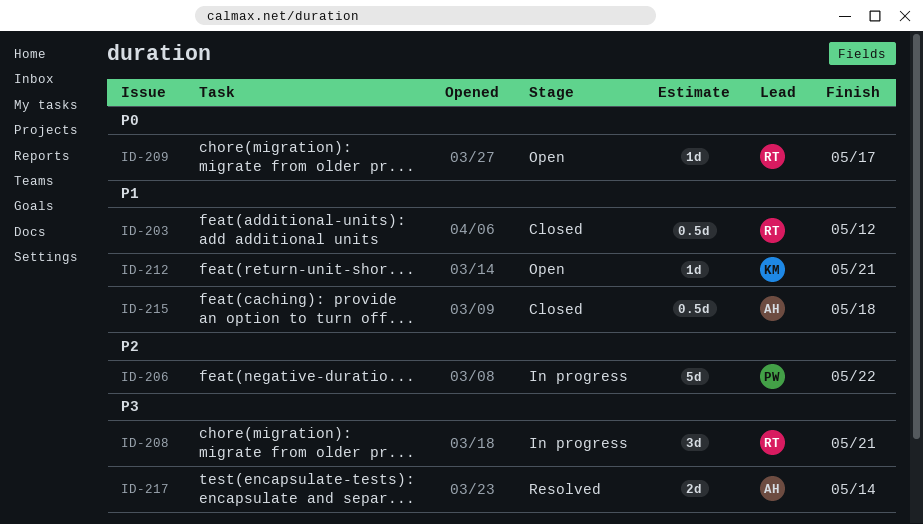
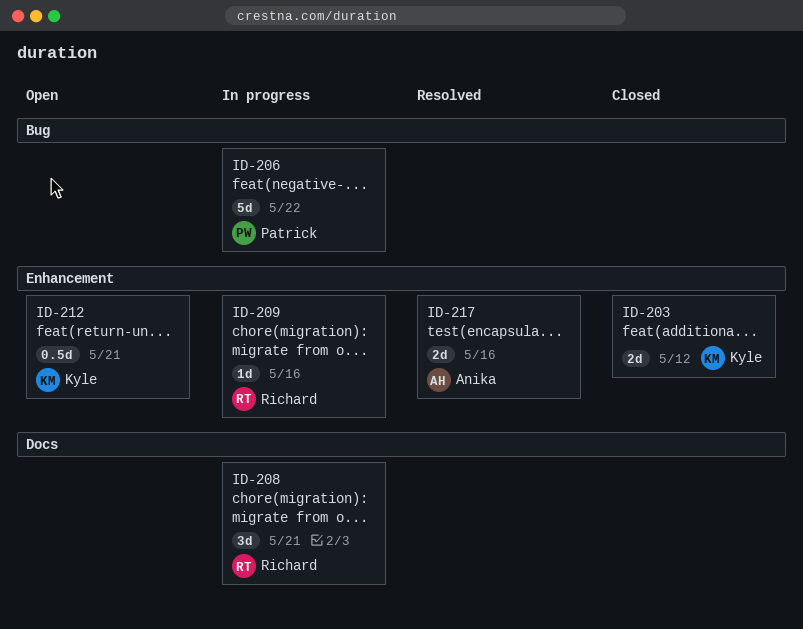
ID-203, owner: Richard -> Kyle
ID-203, estimate: 0.5d -> 2d
ID-209, status: Open -> In progress
ID-209, due: May 17 -> May 16
ID-212, estimate: 1d -> 0.5d
ID-215: present -> none
ID-217, due: May 14 -> May 16

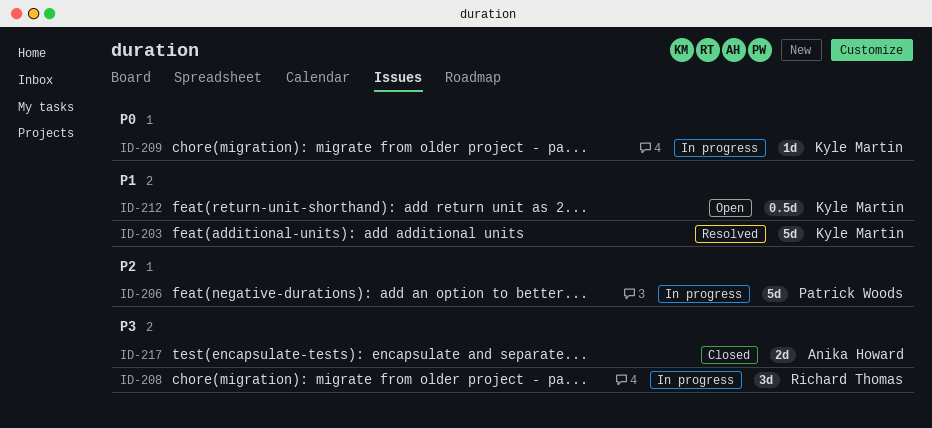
ID-203, status: Closed -> Resolved
ID-203, estimate: 2d -> 5d
ID-209, owner: Richard Thomas -> Kyle Martin
ID-217, status: Resolved -> Closed

